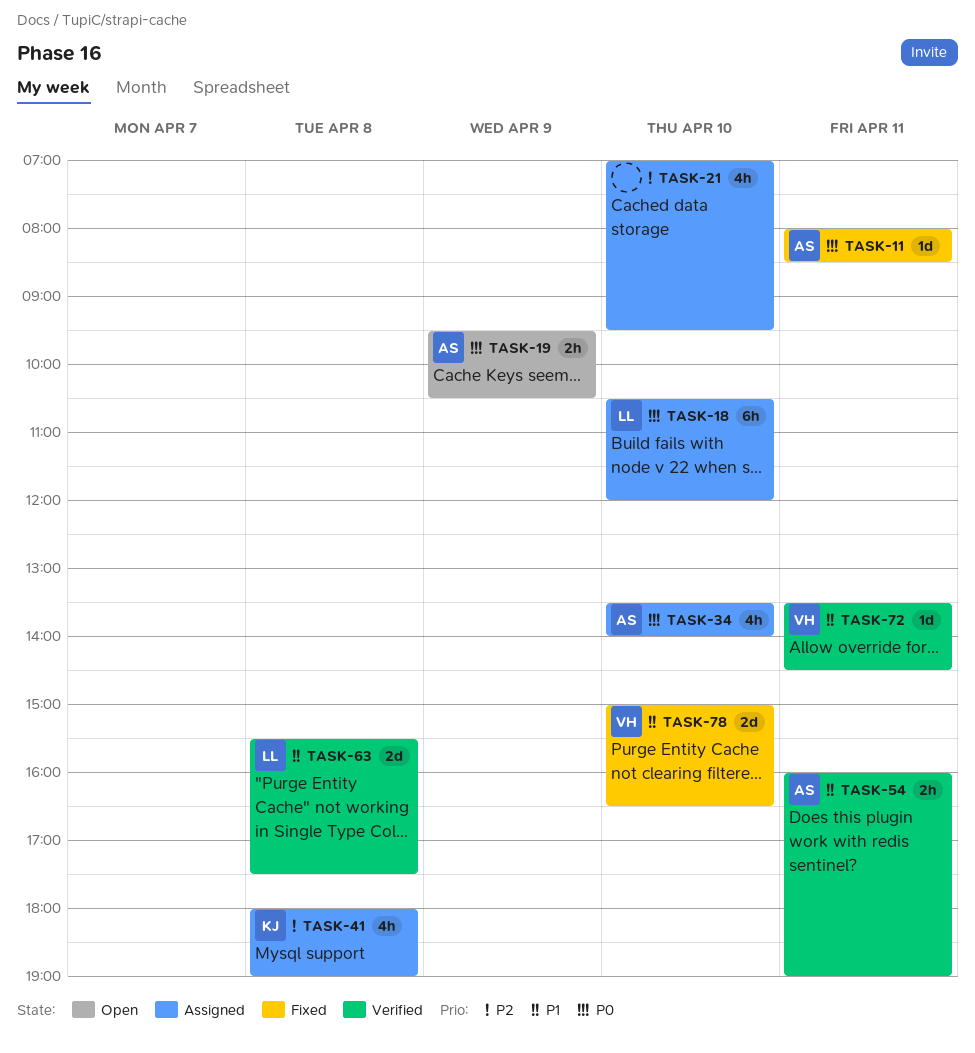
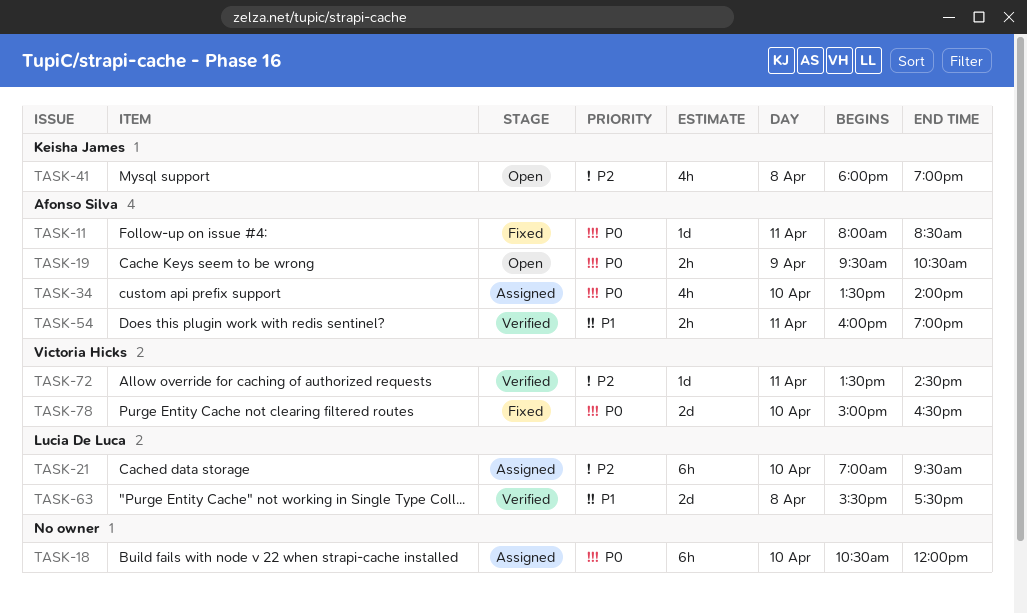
TASK-18, owner: Lucia De Luca -> none
TASK-21, owner: none -> Lucia De Luca
TASK-21, estimate: 4h -> 6h
TASK-41, status: Assigned -> Open
TASK-72, priority: P1 -> P2
TASK-78, priority: P1 -> P0

